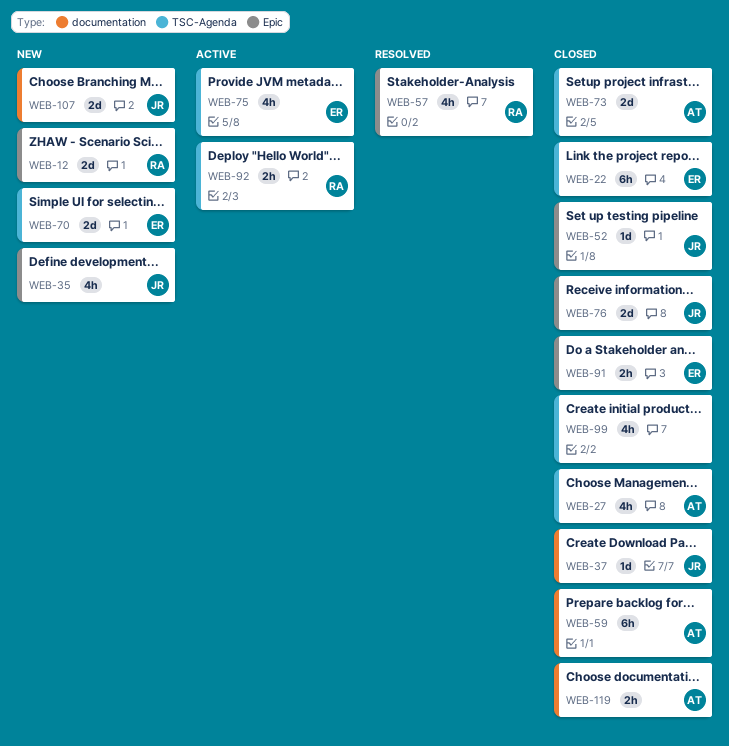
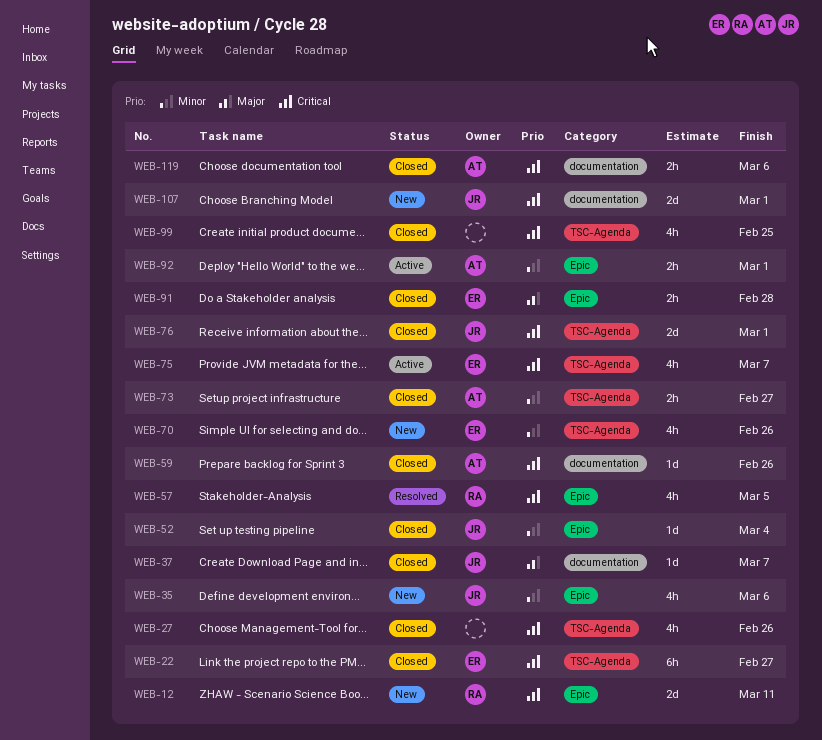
WEB-27, owner: AT -> none
WEB-59, estimate: 6h -> 1d
WEB-70, estimate: 2d -> 4h
WEB-73, estimate: 2d -> 2h
WEB-76, label: Epic -> TSC-Agenda
WEB-92, owner: RA -> AT
WEB-92, label: TSC-Agenda -> Epic

